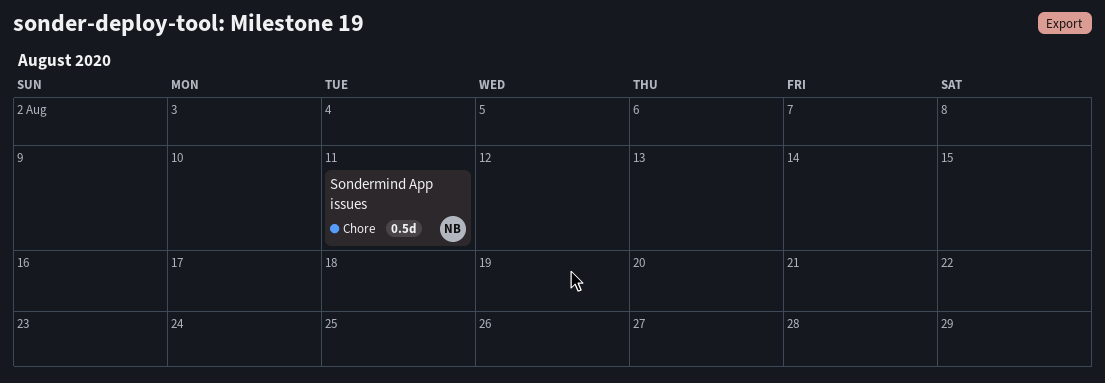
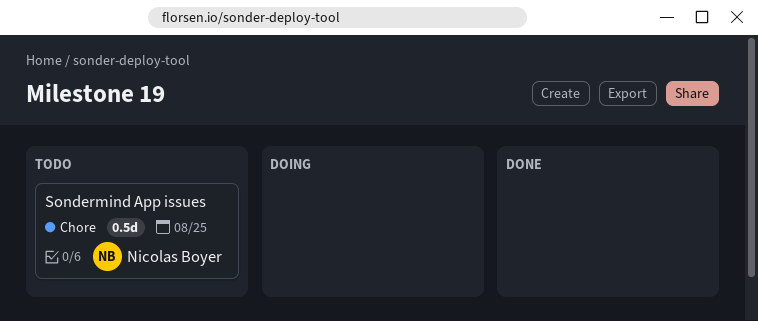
Sondermind App issues, due: Aug 11 -> Aug 25

